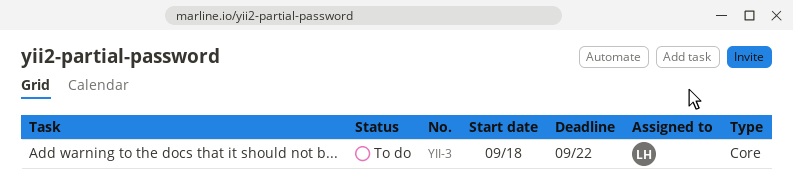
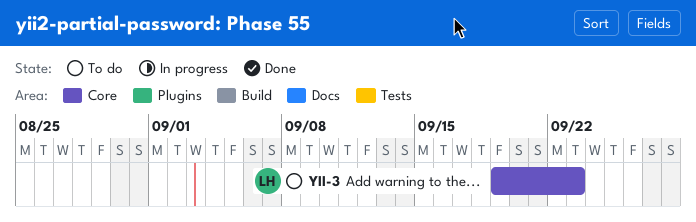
YII-3, start: Sep 18 -> Sep 19
YII-3, due: Sep 22 -> Sep 23

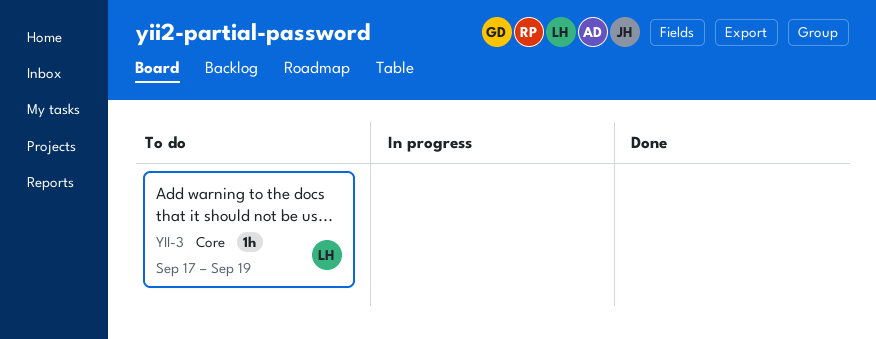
YII-3, start: Sep 19 -> Sep 17
YII-3, due: Sep 23 -> Sep 19

